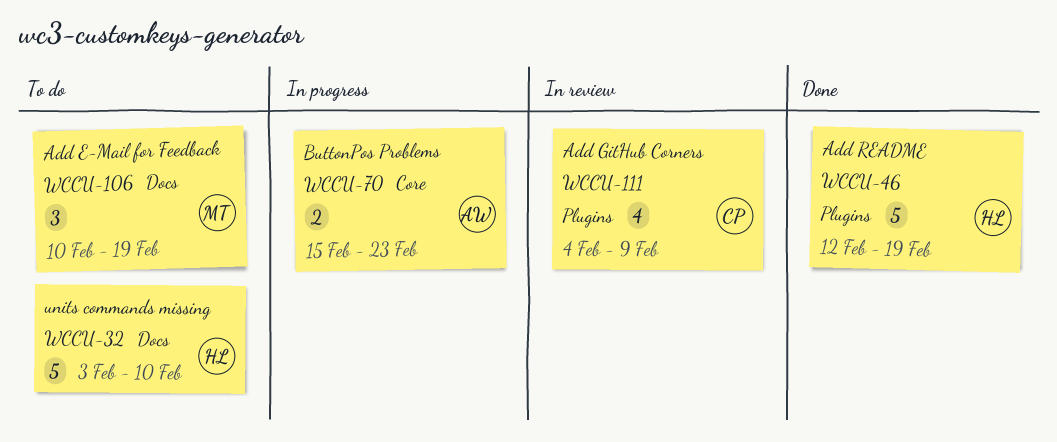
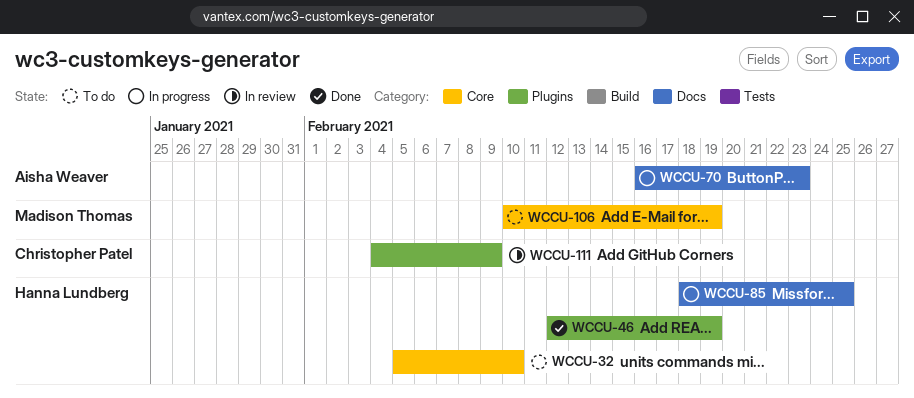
WCCU-32, label: Docs -> Core
WCCU-32, start: Feb 3 -> Feb 5
WCCU-70, label: Core -> Docs
WCCU-70, start: Feb 15 -> Feb 16
WCCU-85: none -> present
WCCU-106, label: Docs -> Core

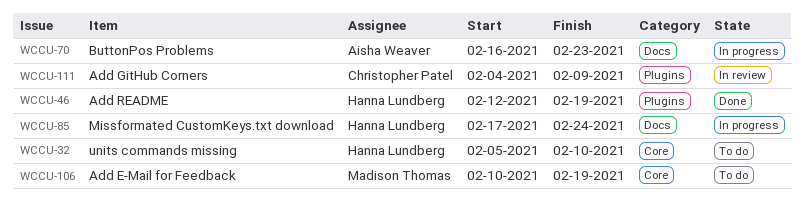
WCCU-85, start: Feb 18 -> Feb 17
WCCU-85, due: Feb 25 -> Feb 24

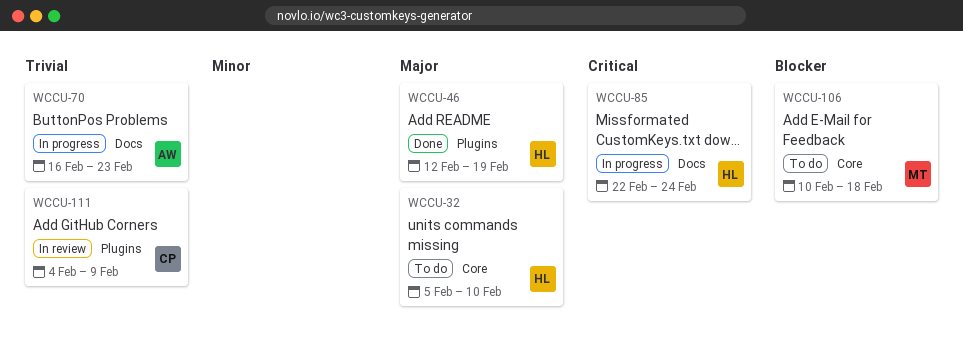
WCCU-85, start: Feb 17 -> Feb 22
WCCU-106, due: Feb 19 -> Feb 18

